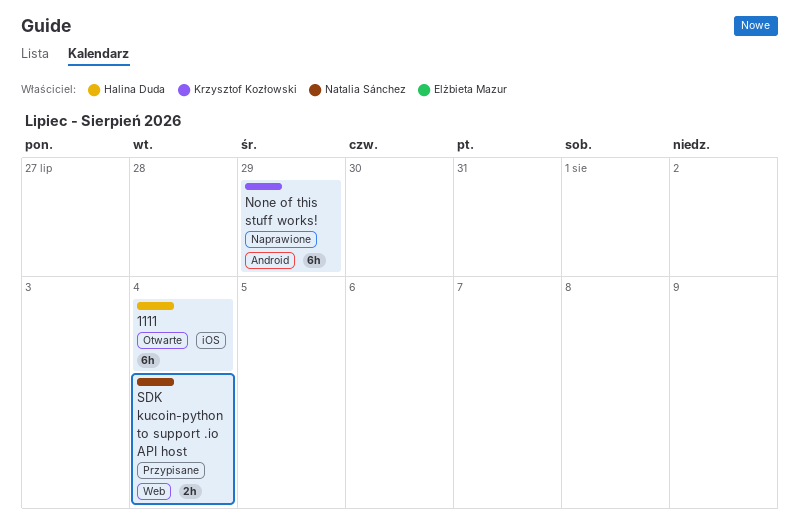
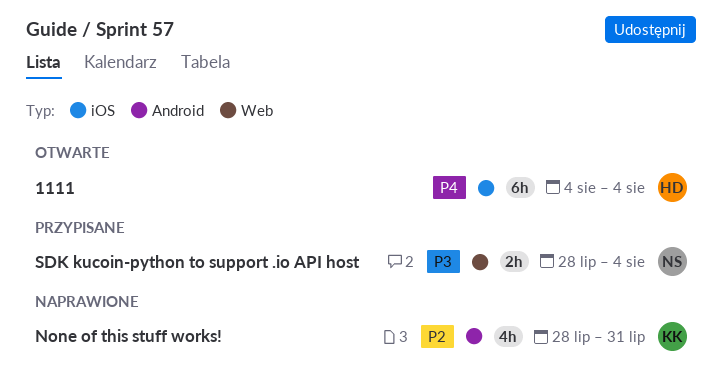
None of this stuff works!, estimate: 6h -> 4h
None of this stuff works!, due: Jul 29 -> Jul 31

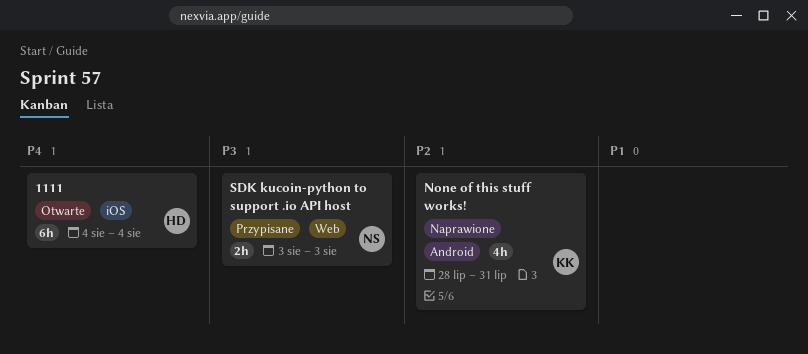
SDK kucoin-python to support .io API host, start: Jul 28 -> Aug 3
SDK kucoin-python to support .io API host, due: Aug 4 -> Aug 3

